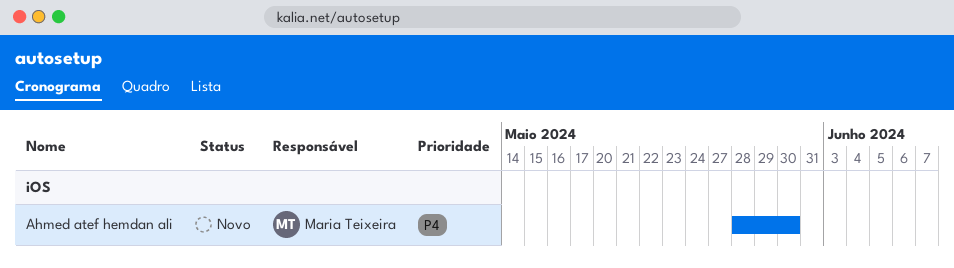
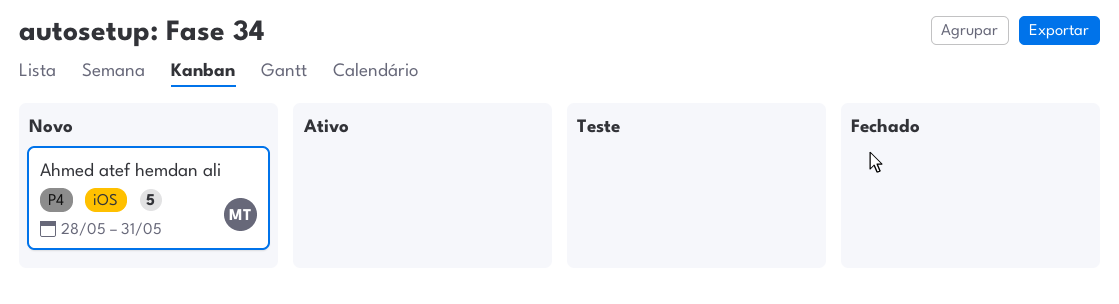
Ahmed atef hemdan ali, due: May 30 -> May 31

